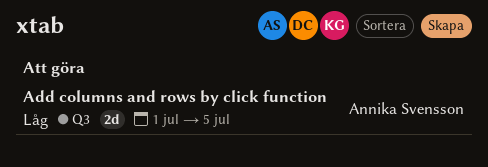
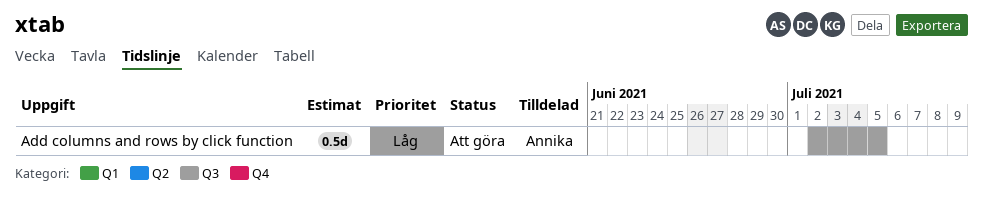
Add columns and rows by click function, estimate: 2d -> 0.5d
Add columns and rows by click function, start: Jul 1 -> Jul 2

